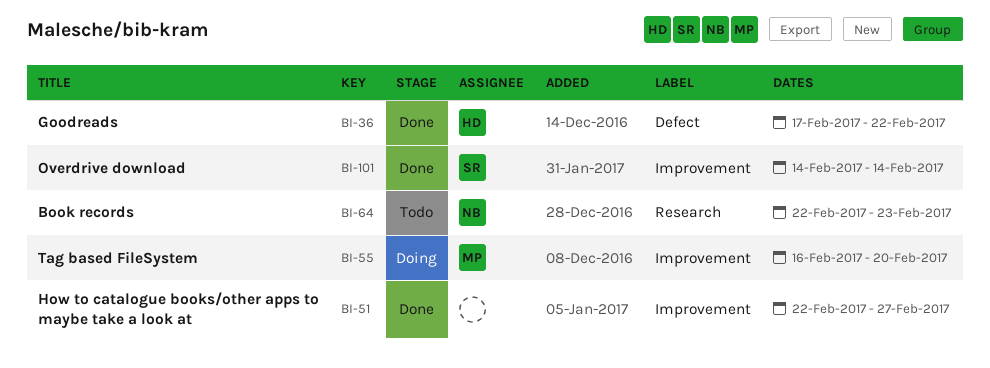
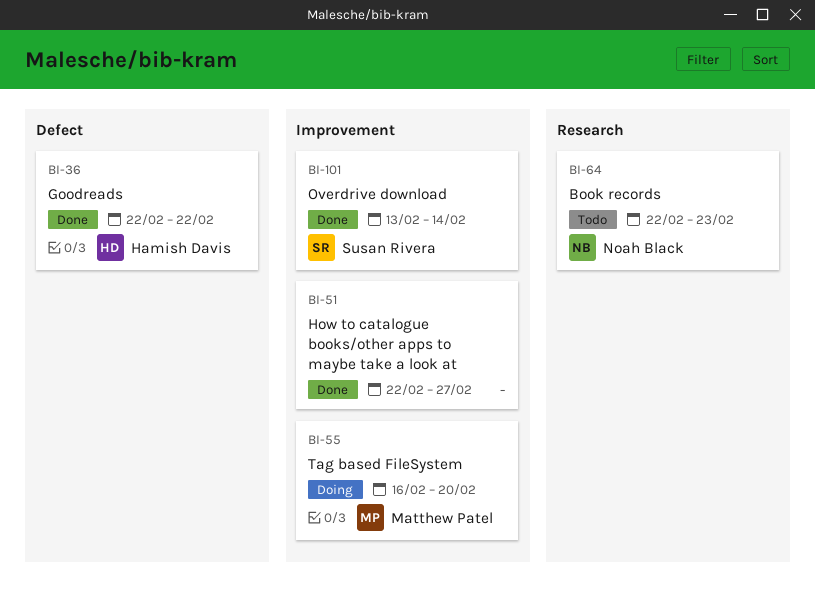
BI-36, start: Feb 17 -> Feb 22
BI-101, start: Feb 14 -> Feb 13

